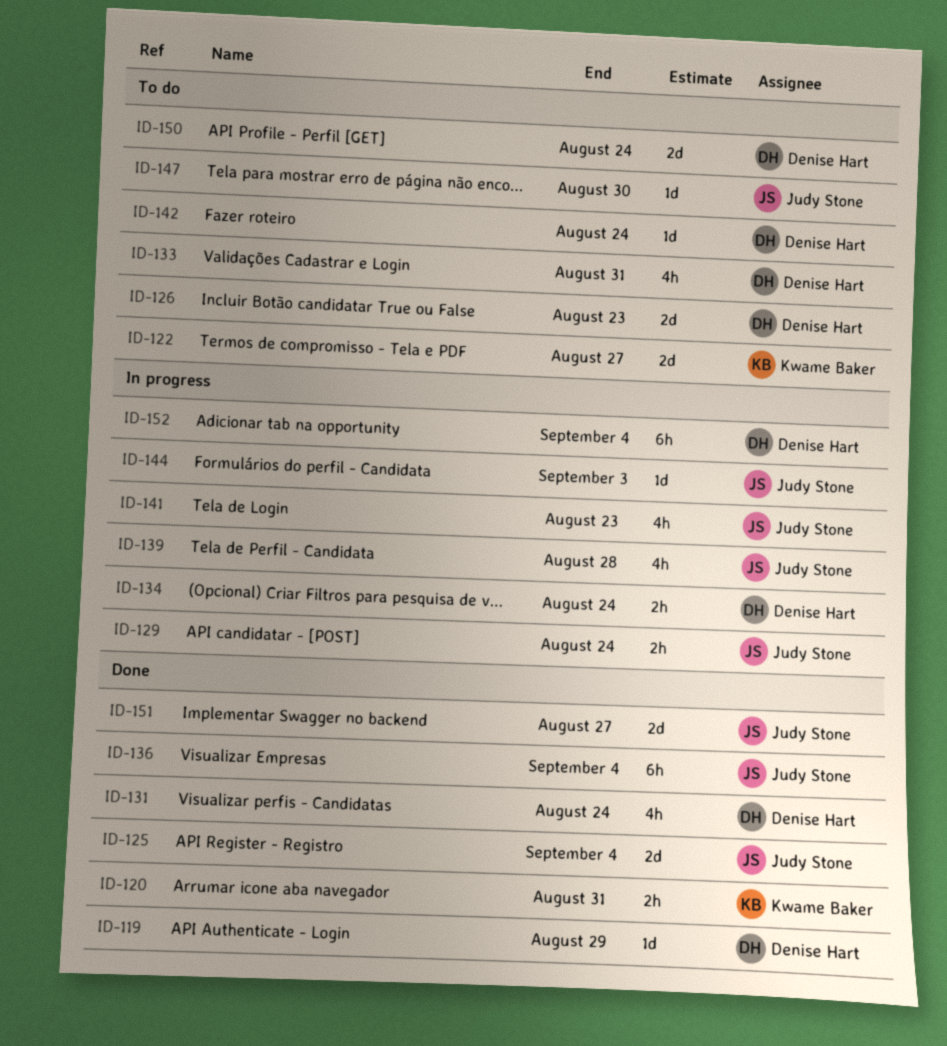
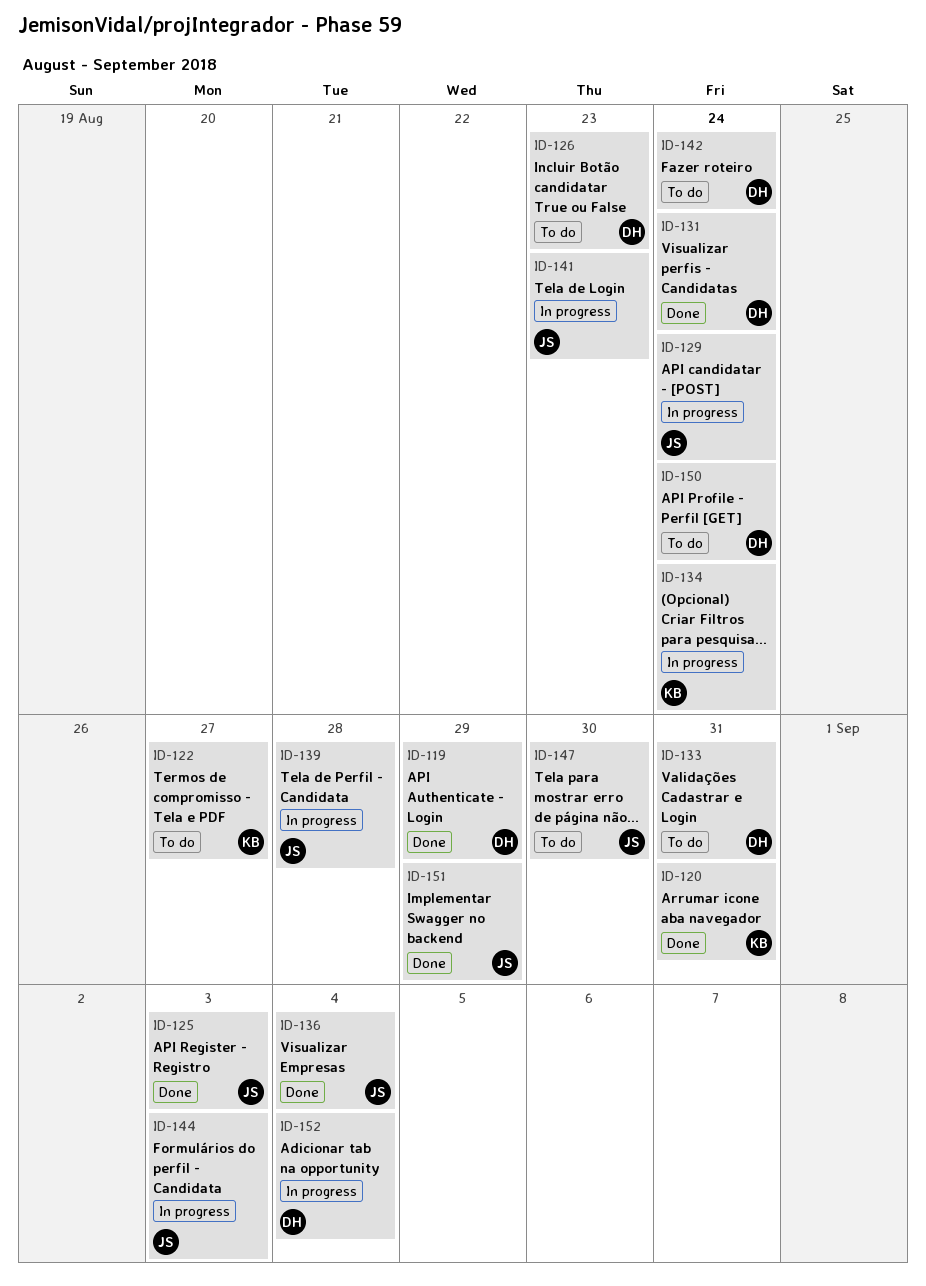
ID-125, due: Sep 4 -> Sep 3
ID-134, owner: Denise Hart -> Kwame Baker
ID-151, due: Aug 27 -> Aug 29

